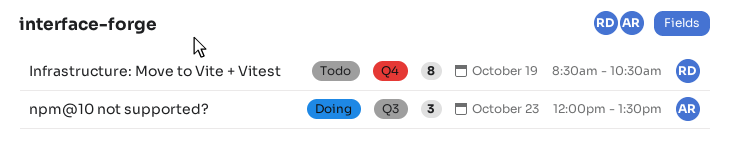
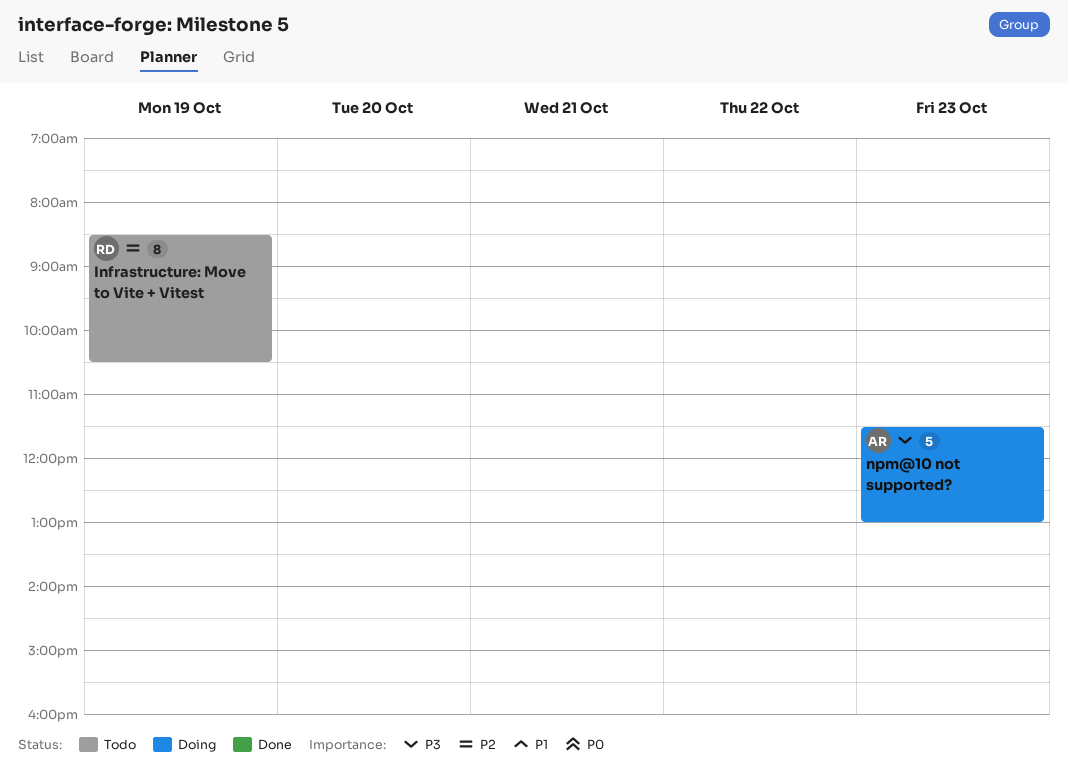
npm@10 not supported?, estimate: 3 -> 5
npm@10 not supported?, begins: 12:00 -> 11:30
npm@10 not supported?, ends: 13:30 -> 13:00

